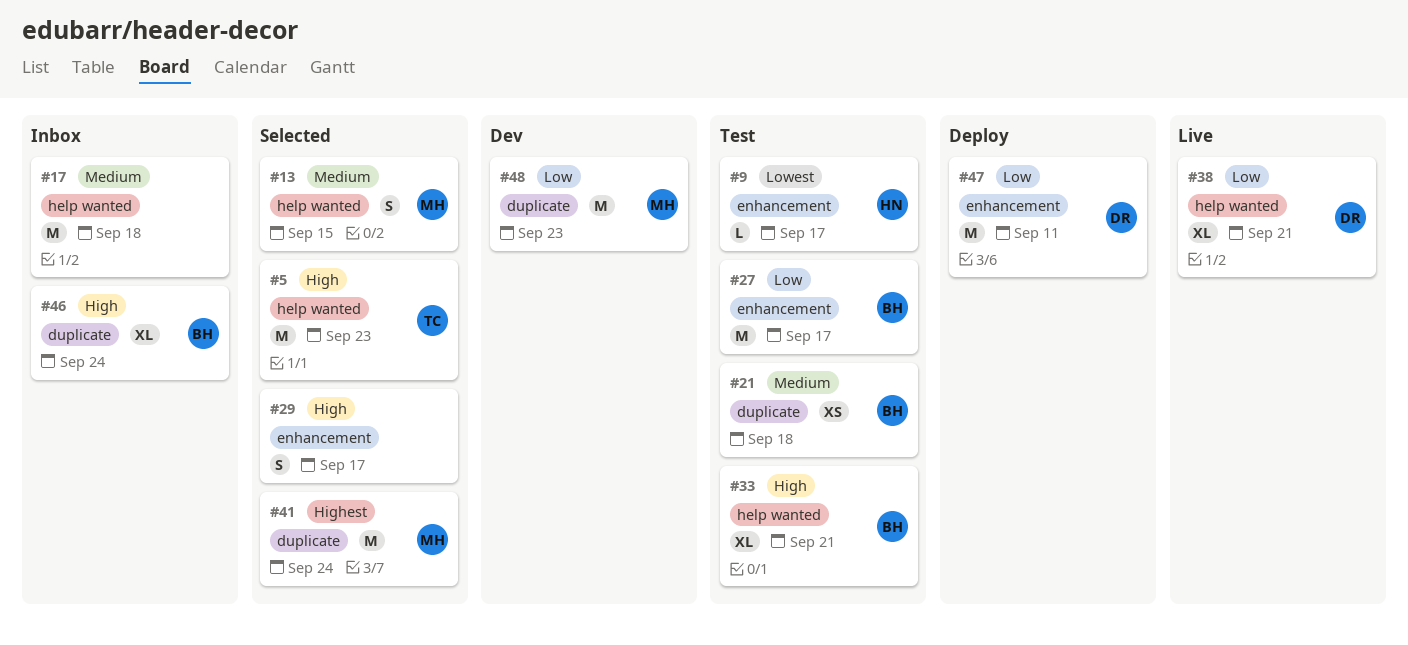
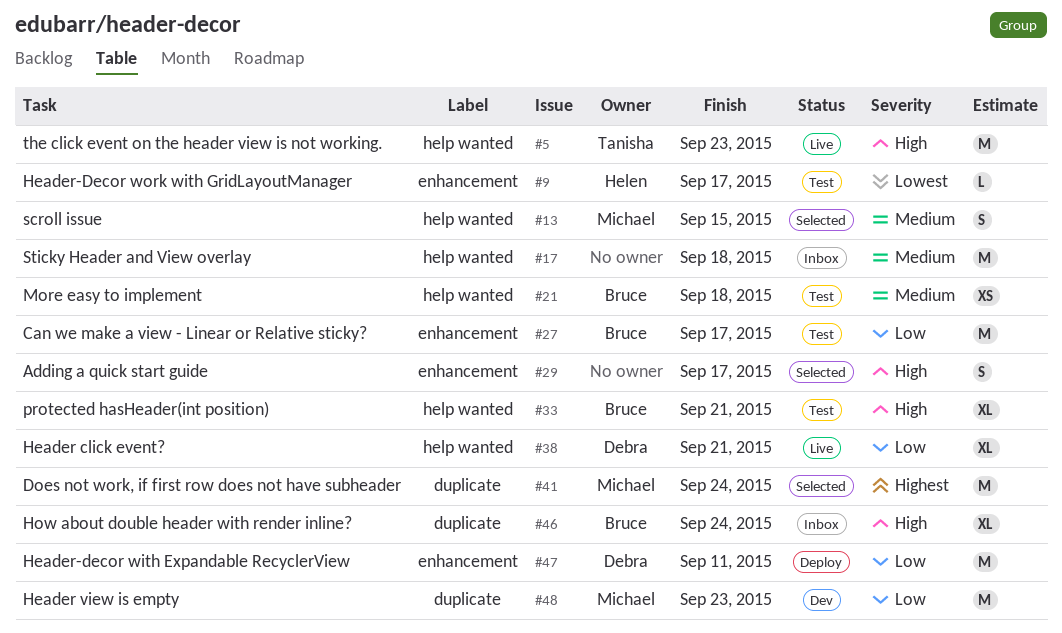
#5, status: Selected -> Live
#21, label: duplicate -> help wanted

